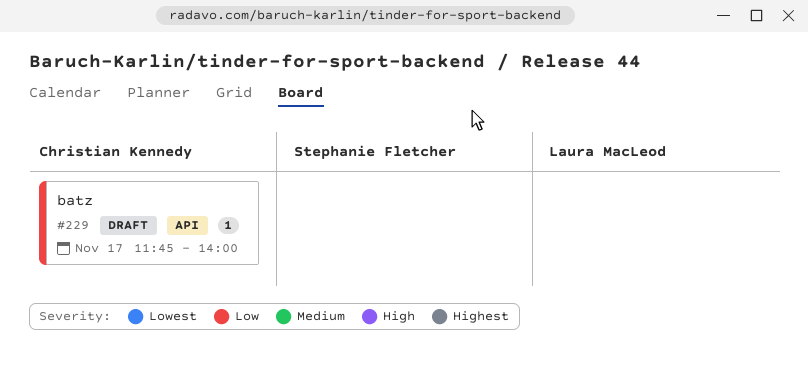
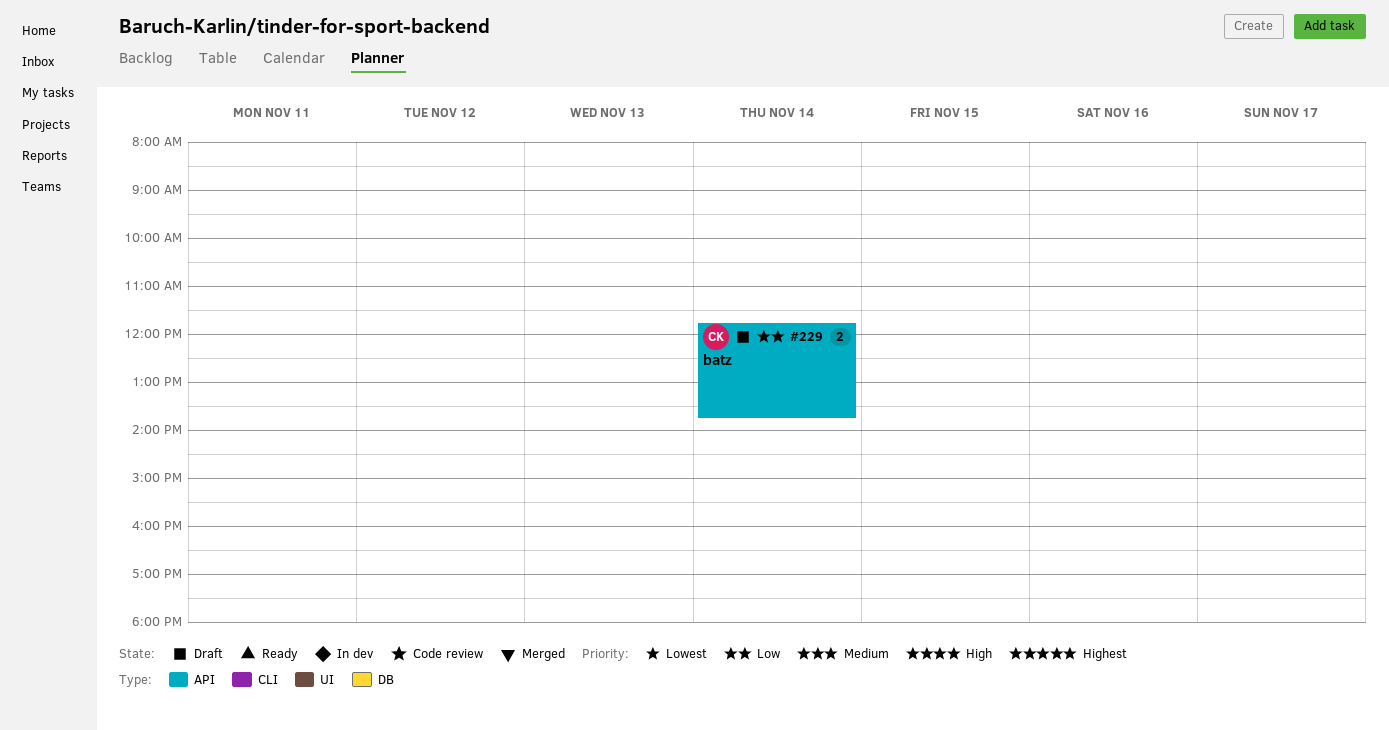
#229, estimate: 1 -> 2
#229, day: Nov 17 -> Nov 14
#229, ends: 14:00 -> 13:45

